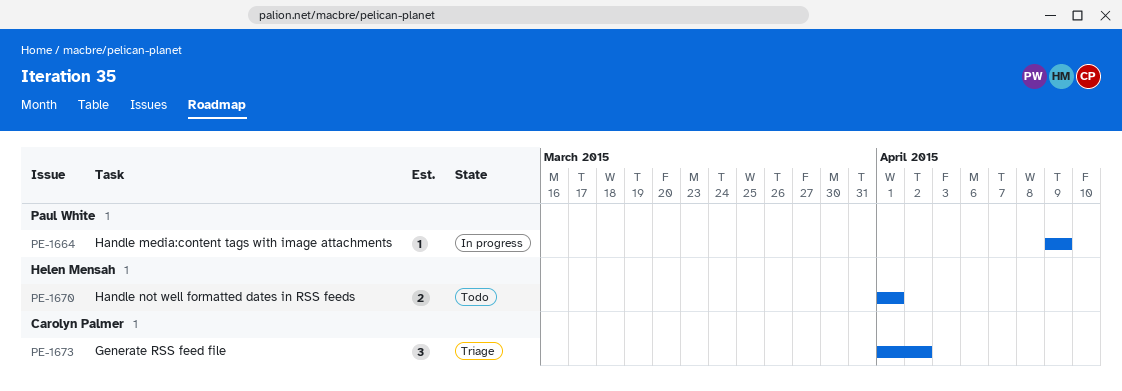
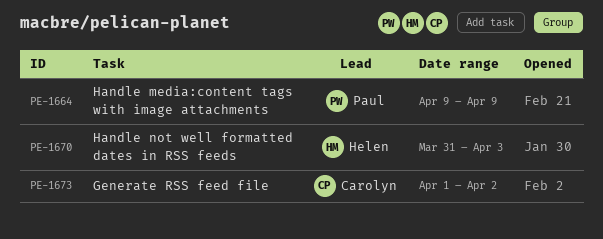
PE-1670, start: Apr 1 -> Mar 31
PE-1670, due: Apr 1 -> Apr 3

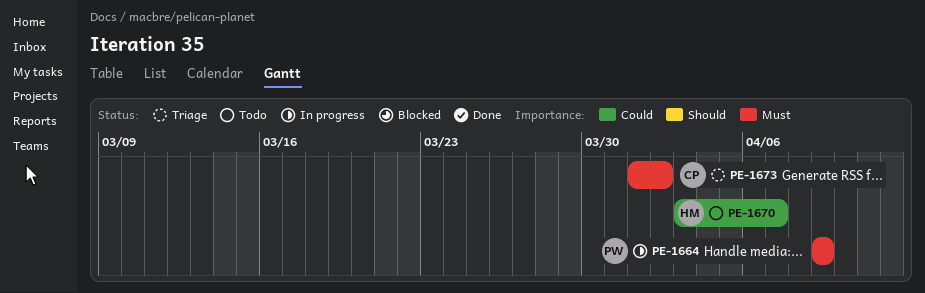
PE-1670, start: Mar 31 -> Apr 3
PE-1670, due: Apr 3 -> Apr 7

